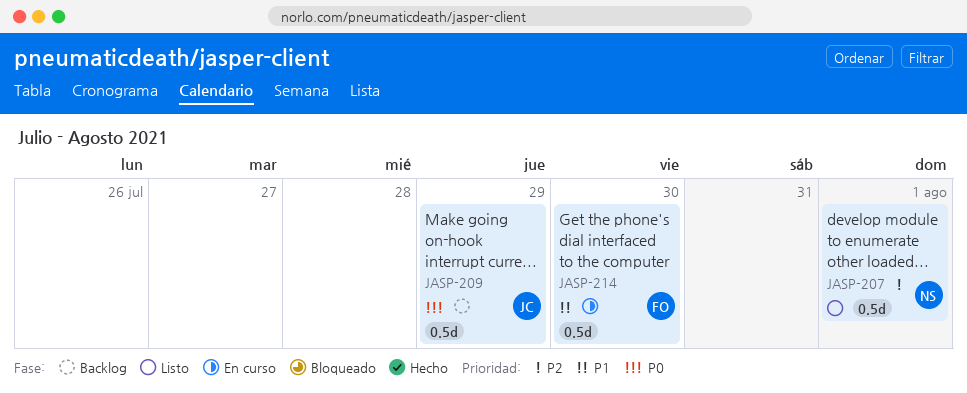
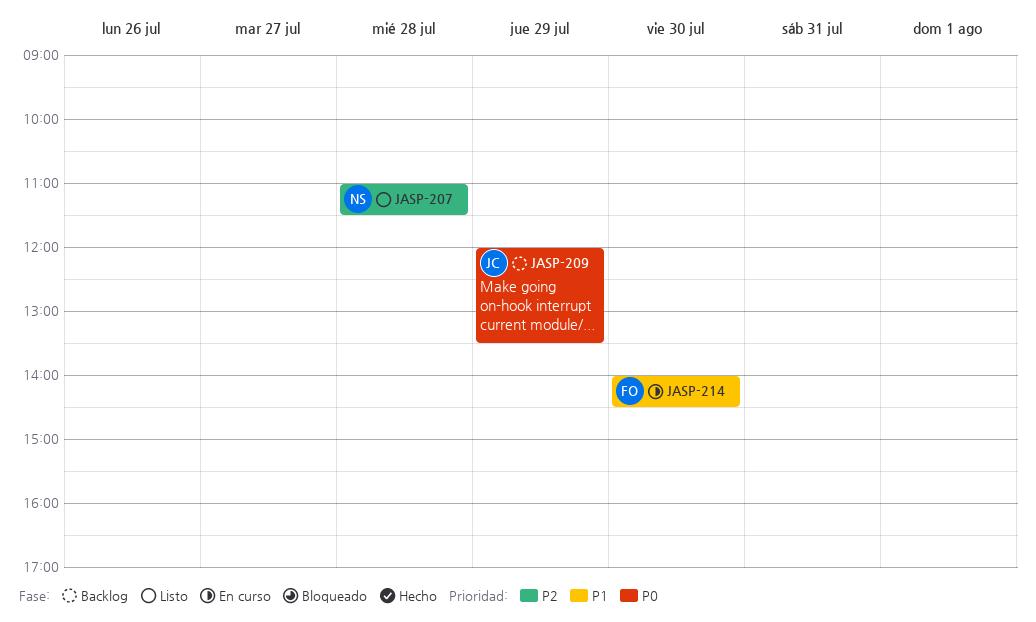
JASP-207, day: Aug 1 -> Jul 28

